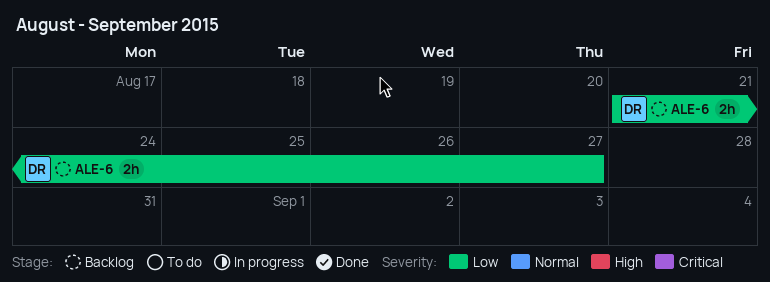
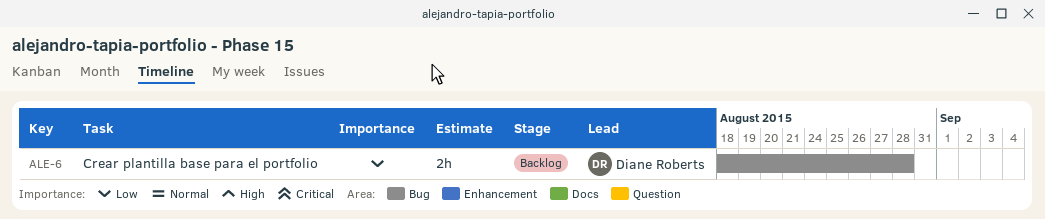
ALE-6, start: Aug 21 -> Aug 18
ALE-6, due: Aug 27 -> Aug 28

